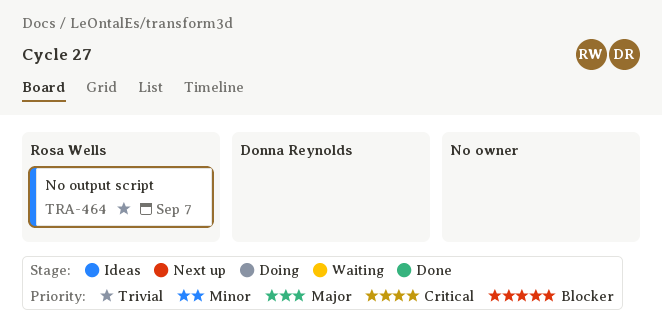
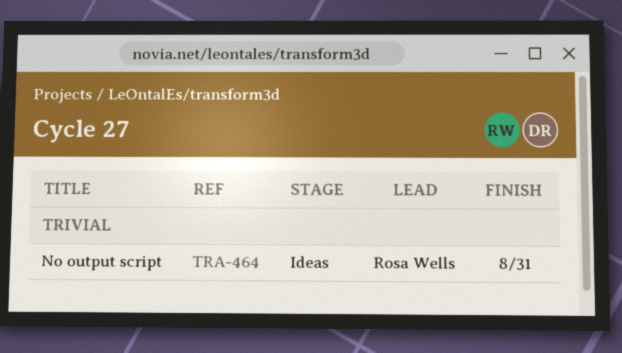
TRA-464, due: Sep 7 -> Aug 31

